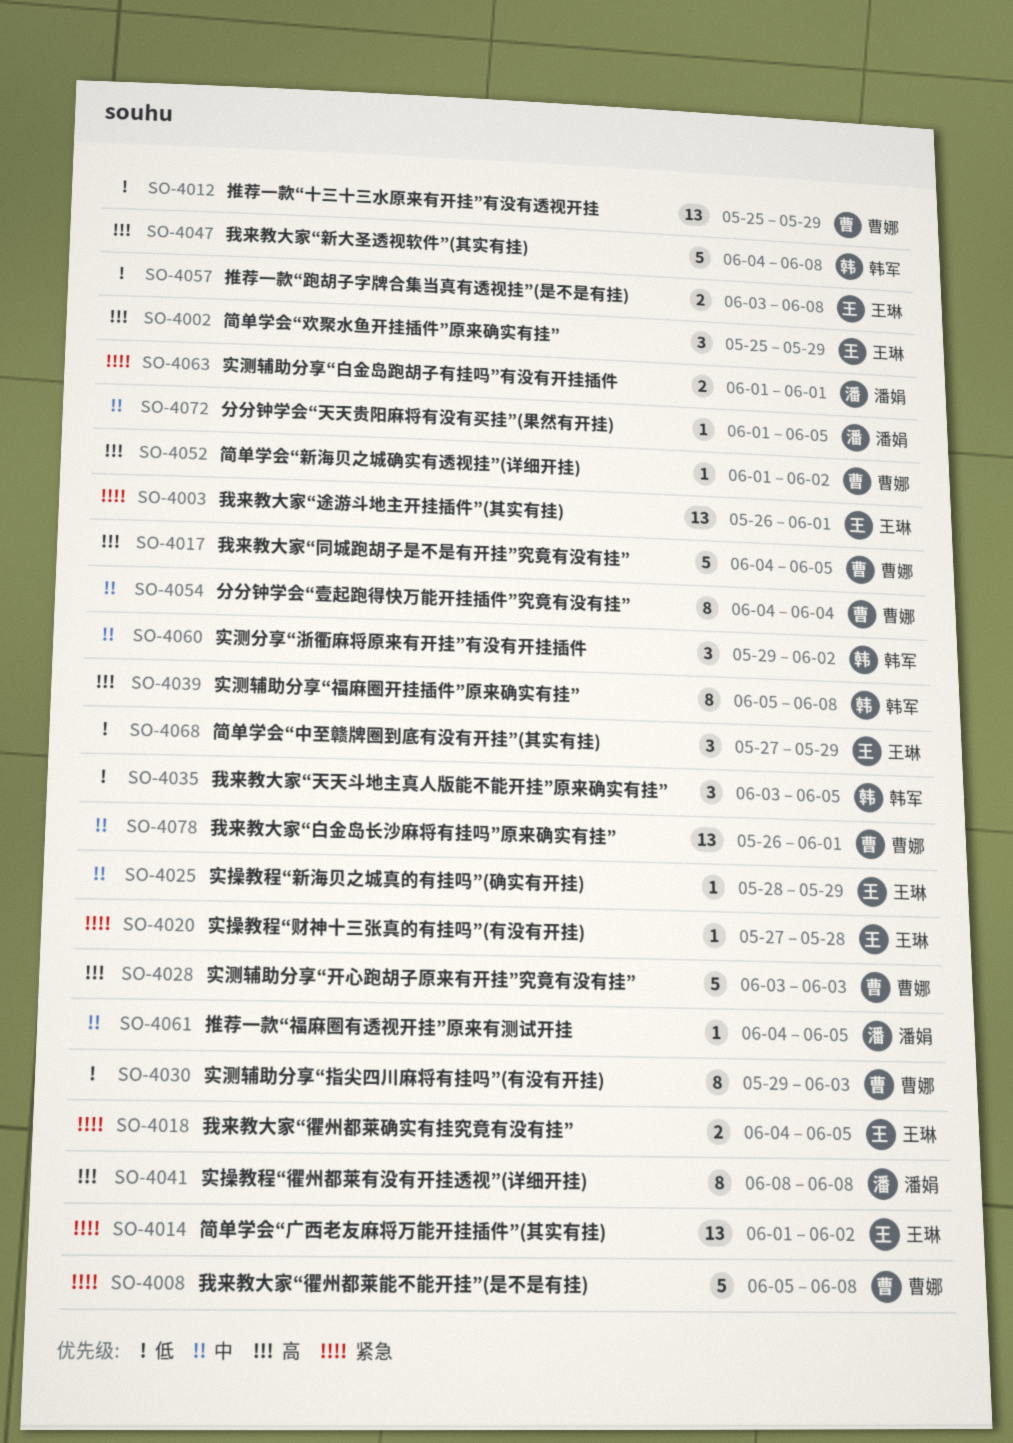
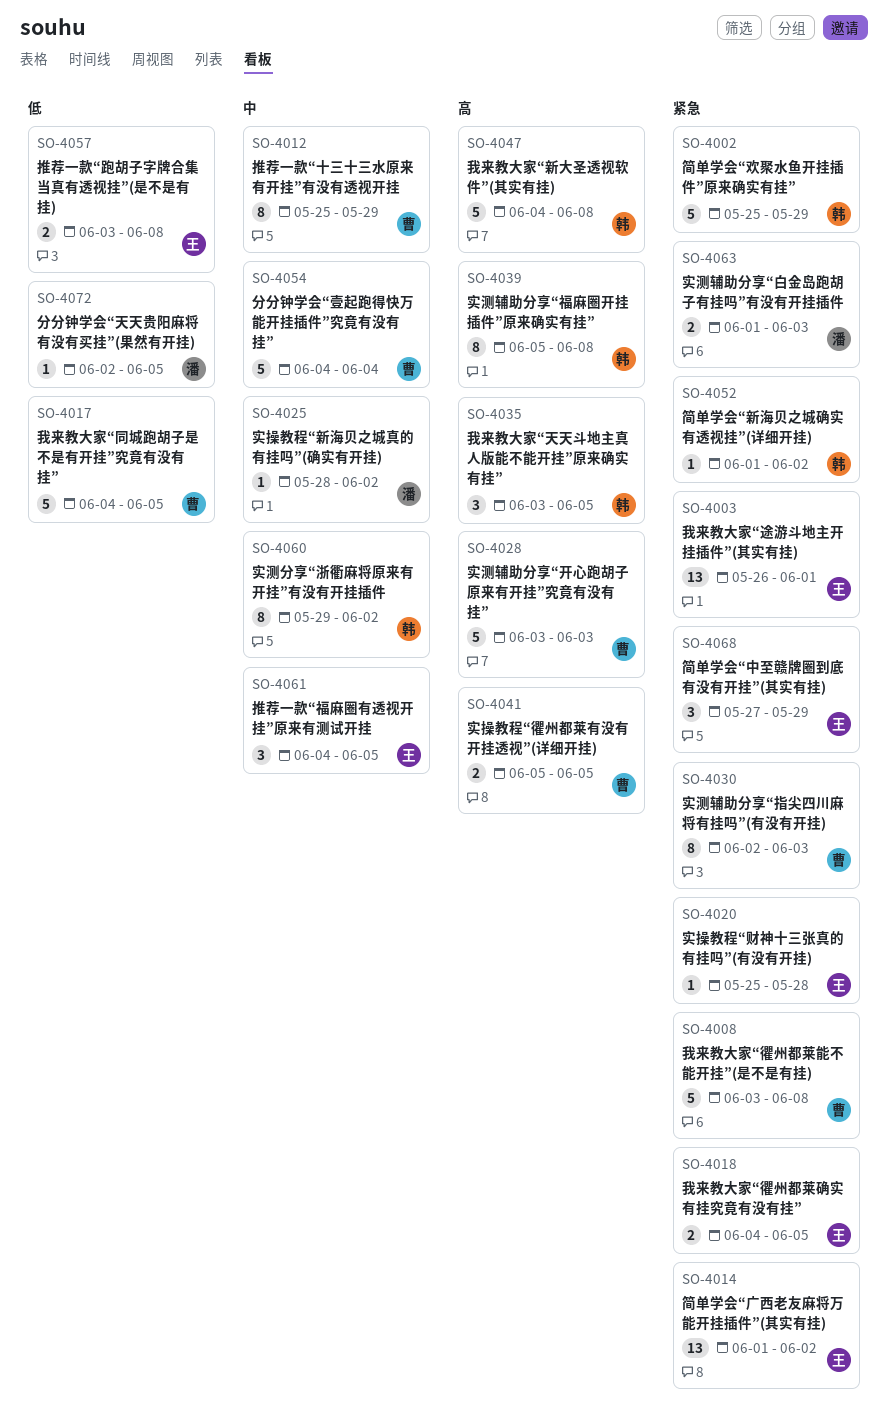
SO-4002, owner: 王琳 -> 韩军
SO-4002, priority: 高 -> 紧急
SO-4002, estimate: 3 -> 5
SO-4008, start: Jun 5 -> Jun 3
SO-4012, priority: 低 -> 中
SO-4012, estimate: 13 -> 8
SO-4017, priority: 高 -> 低
SO-4020, start: May 27 -> May 25
SO-4025, owner: 王琳 -> 潘娟
SO-4025, due: May 29 -> Jun 2
SO-4030, priority: 低 -> 紧急
SO-4030, start: May 29 -> Jun 2
SO-4035, priority: 低 -> 高
SO-4041, owner: 潘娟 -> 曹娜
SO-4041, estimate: 8 -> 2
SO-4041, start: Jun 8 -> Jun 5
SO-4041, due: Jun 8 -> Jun 5
SO-4052, owner: 曹娜 -> 韩军
SO-4052, priority: 高 -> 紧急
SO-4054, estimate: 8 -> 5
SO-4060, estimate: 3 -> 8
SO-4061, owner: 潘娟 -> 王琳
SO-4061, estimate: 1 -> 3
SO-4063, due: Jun 1 -> Jun 3
SO-4068, priority: 低 -> 紧急
SO-4072, priority: 中 -> 低
SO-4072, start: Jun 1 -> Jun 2
SO-4078: present -> none

